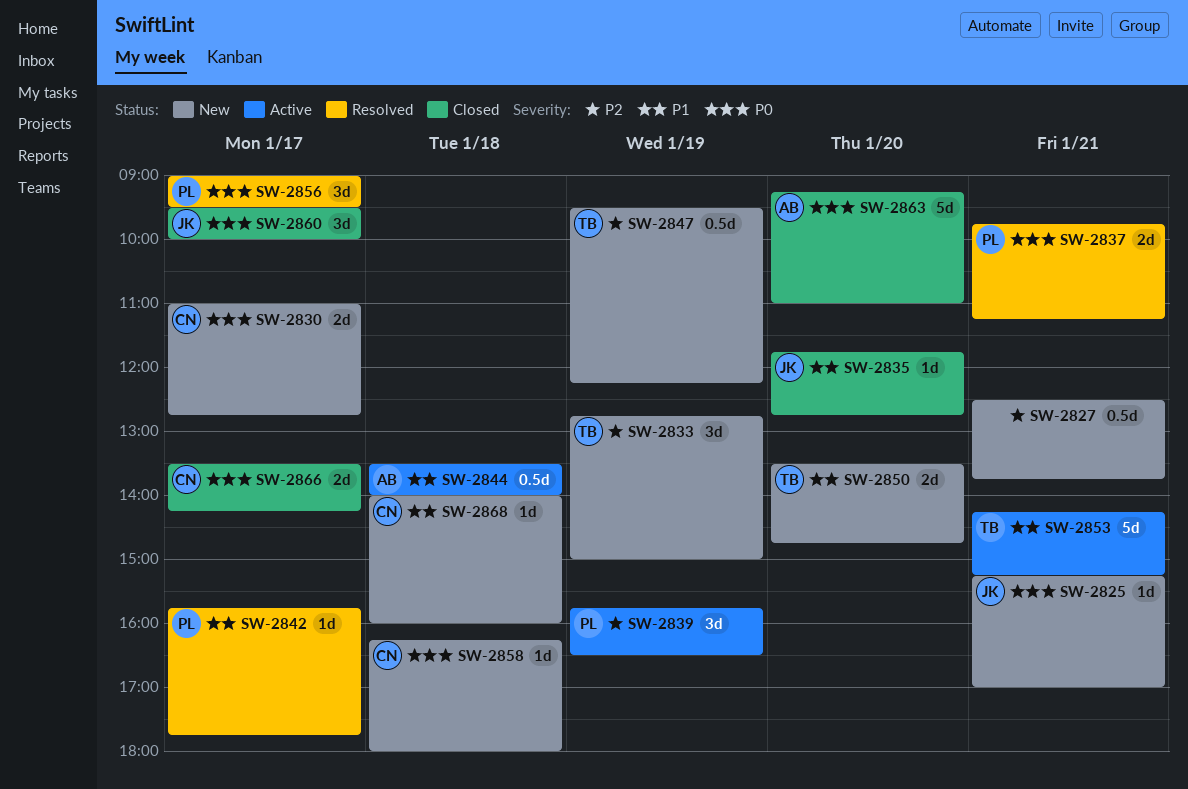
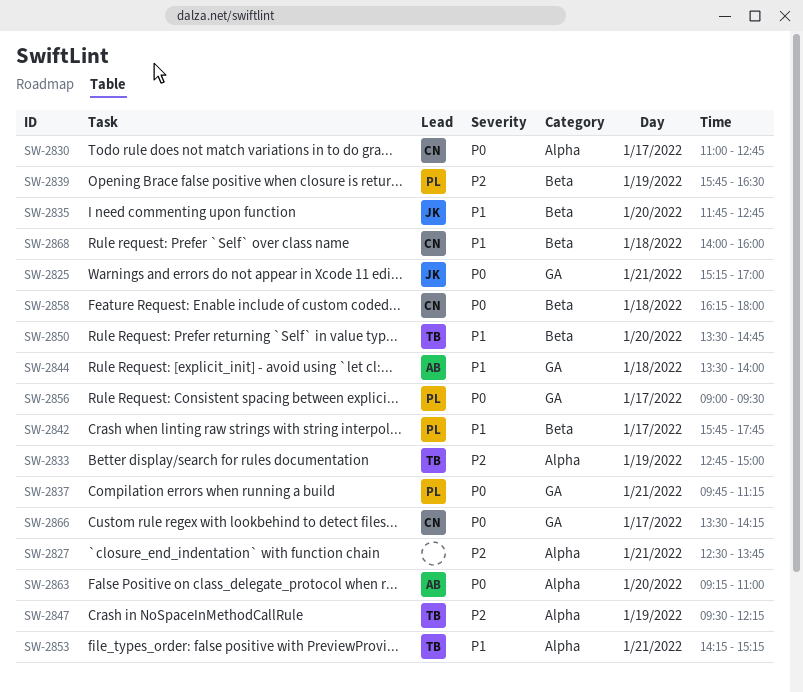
SW-2860: present -> none

